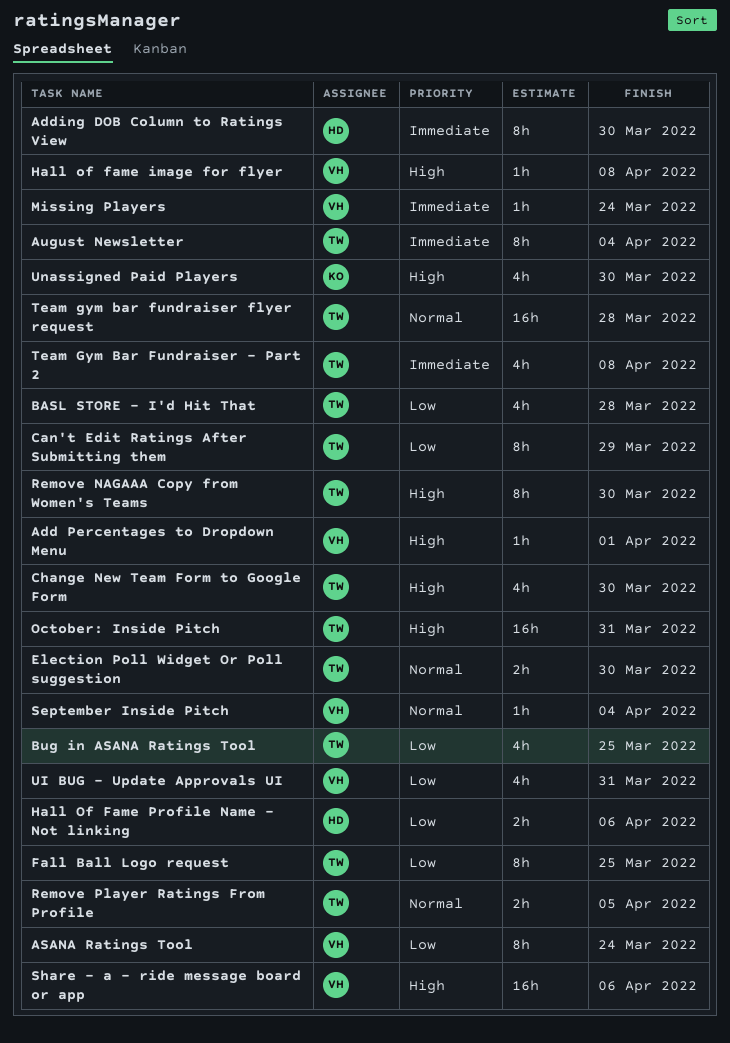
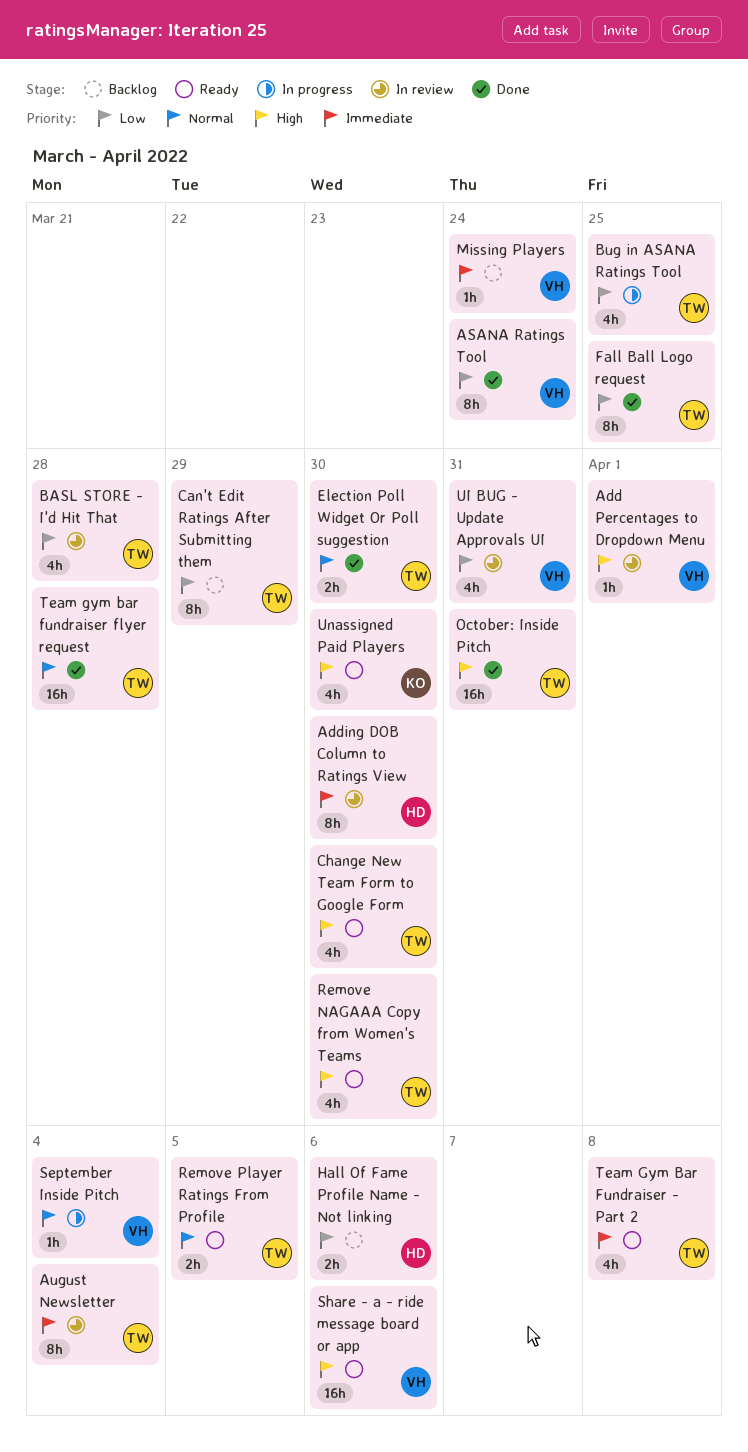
Hall of fame image for flyer: present -> none
Remove NAGAAA Copy from Women's Teams, estimate: 8h -> 4h

